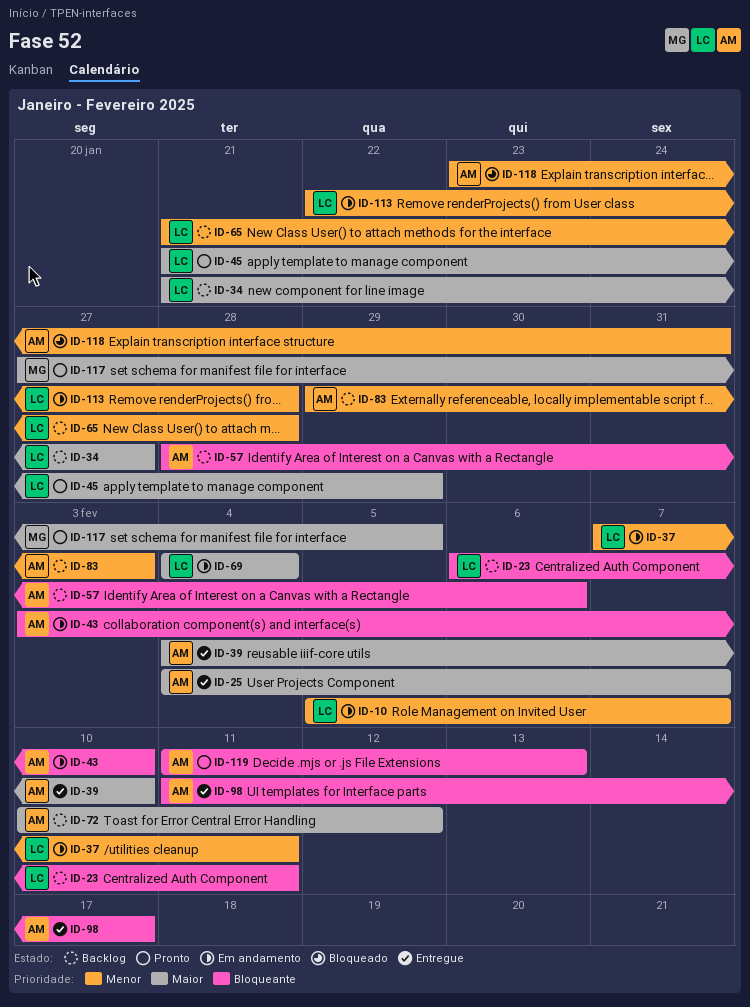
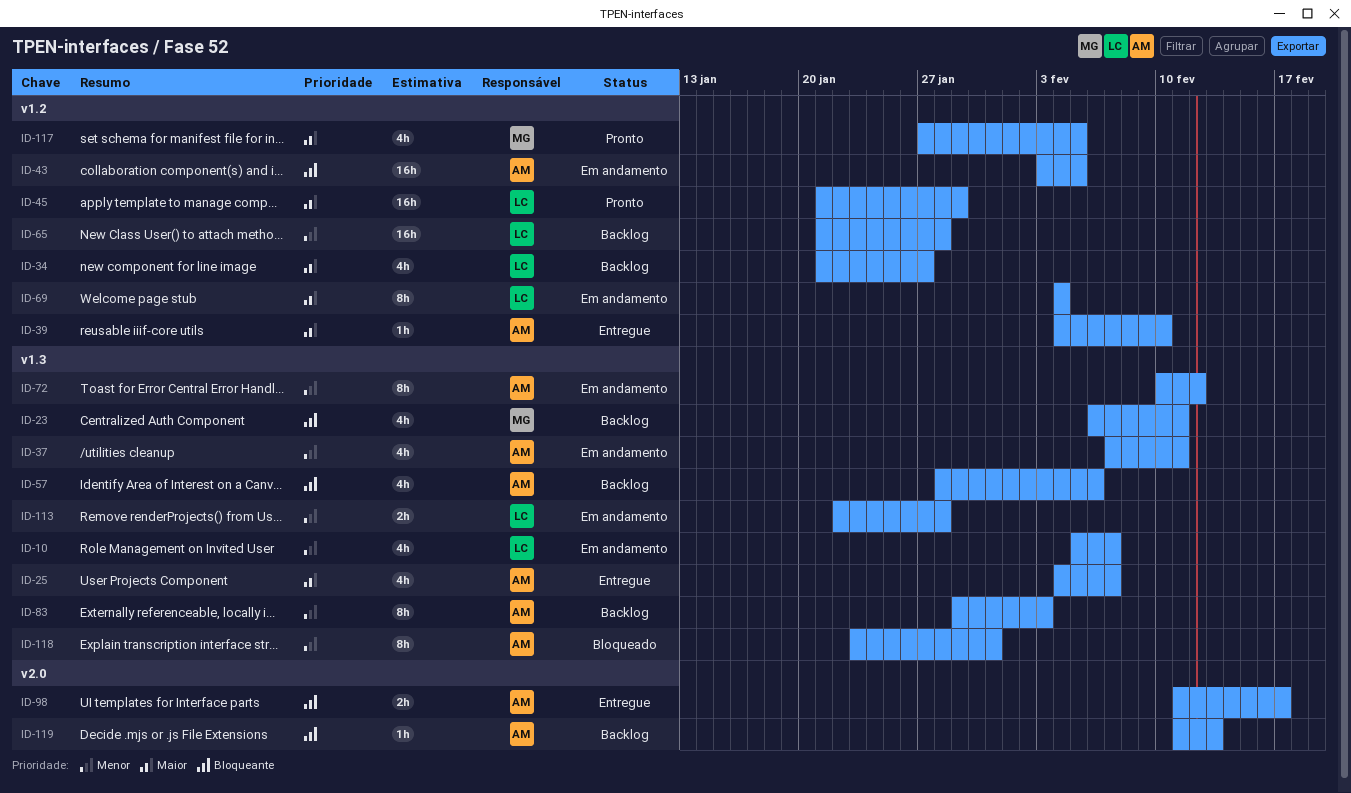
ID-23, owner: LC -> MG
ID-37, owner: LC -> AM
ID-43, due: Feb 10 -> Feb 5
ID-72, status: Backlog -> Em andamento
ID-72, priority: Maior -> Menor
ID-119, status: Pronto -> Backlog

